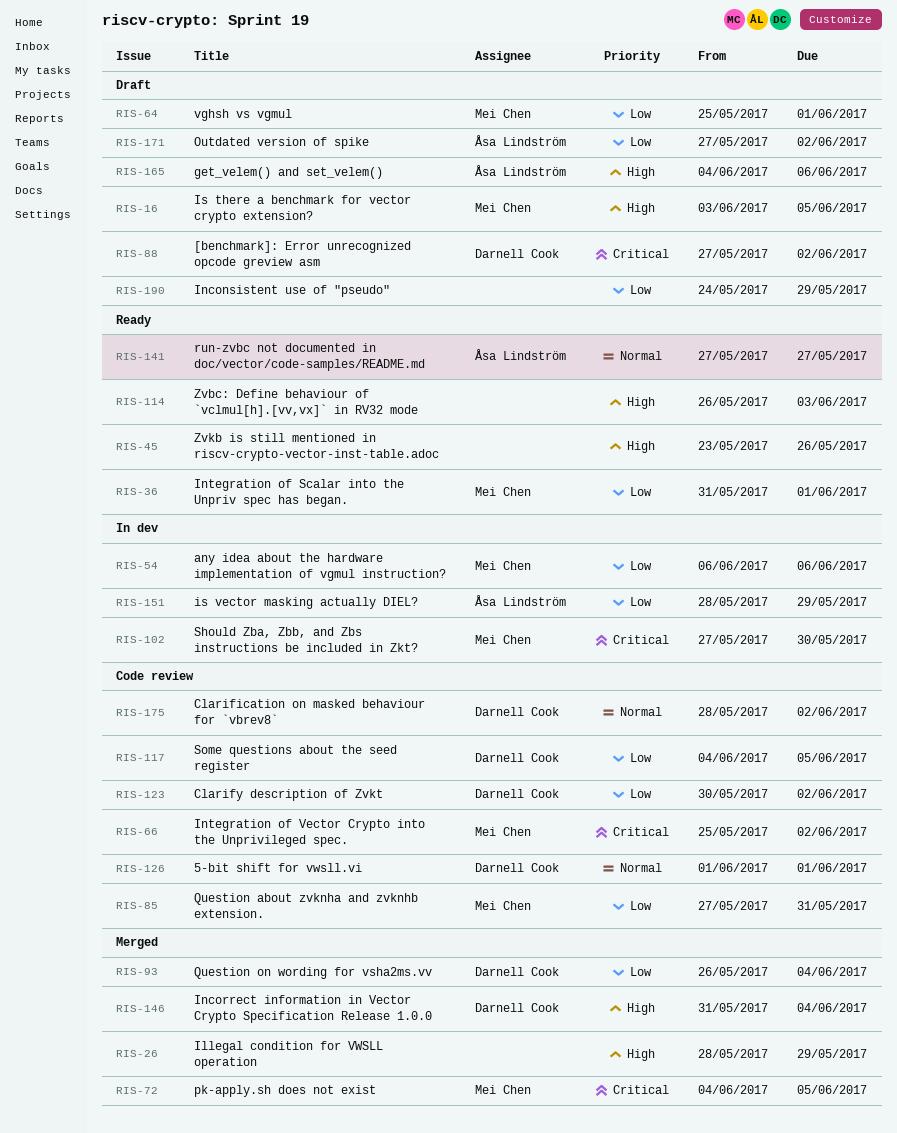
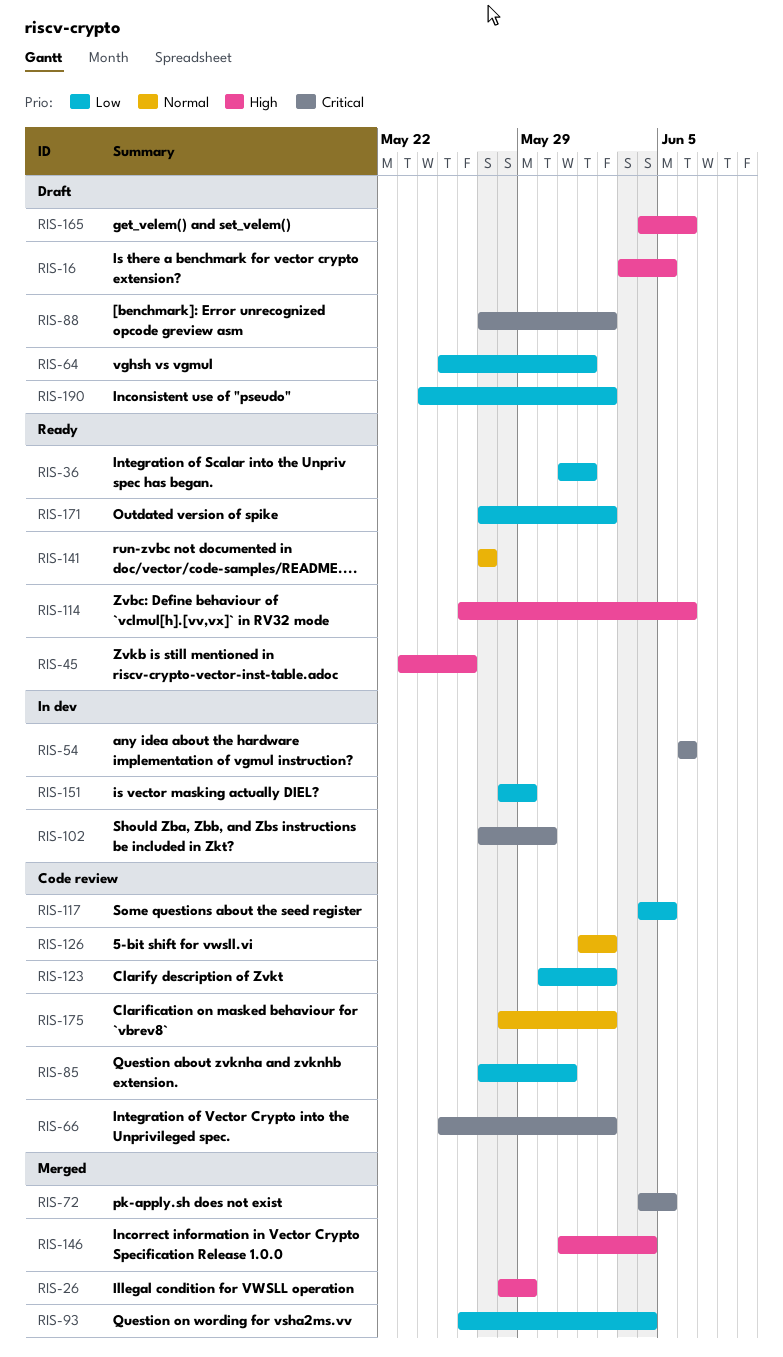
RIS-54, priority: Low -> Critical
RIS-114, due: Jun 3 -> Jun 6
RIS-126, due: Jun 1 -> Jun 2
RIS-171, status: Draft -> Ready
RIS-190, due: May 29 -> Jun 2

